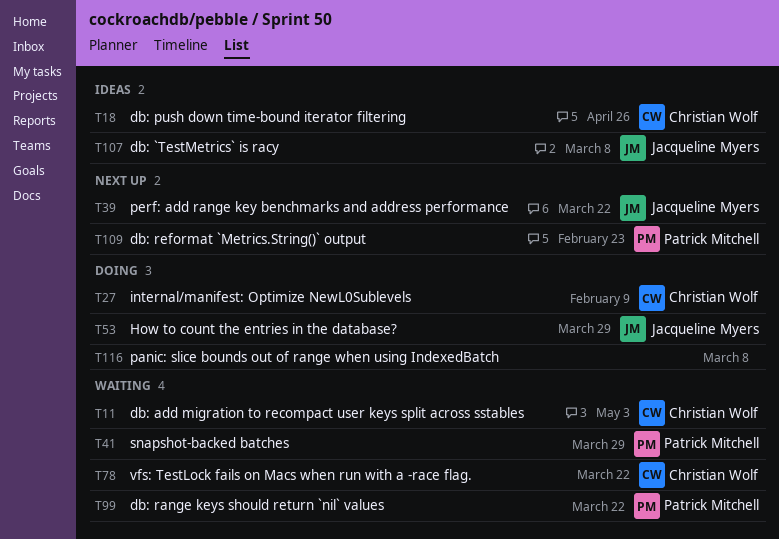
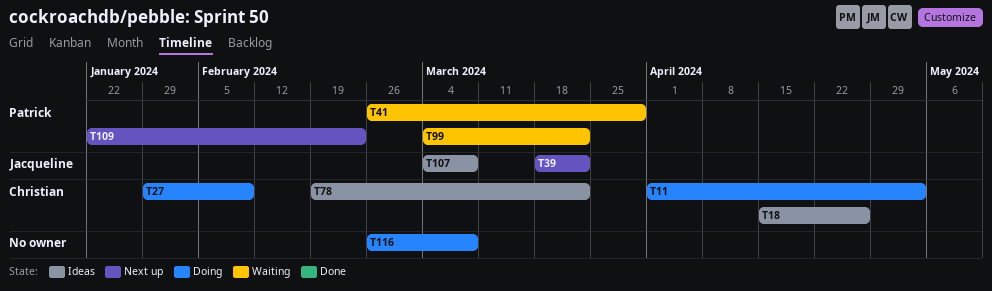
T11, status: Waiting -> Doing
T53: present -> none
T78, status: Waiting -> Ideas

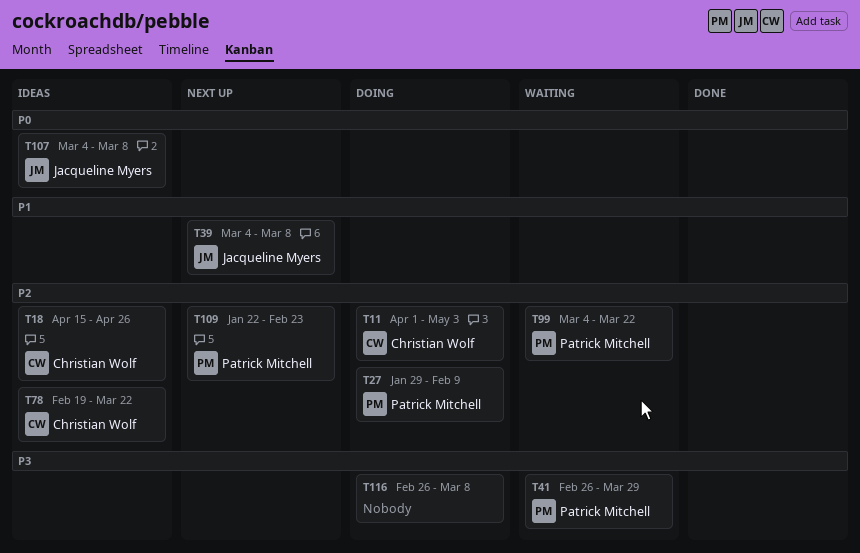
T27, owner: Christian Wolf -> Patrick Mitchell
T39, start: Mar 18 -> Mar 4
T39, due: Mar 22 -> Mar 8

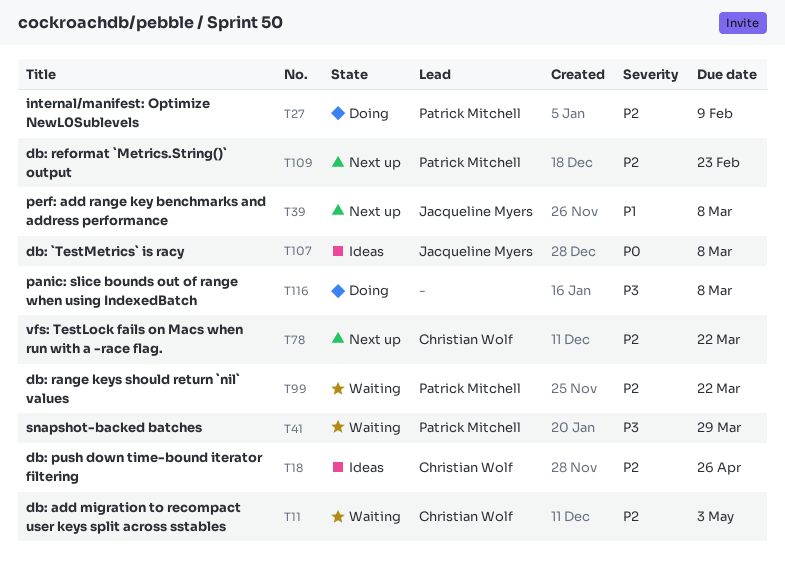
T11, status: Doing -> Waiting
T78, status: Ideas -> Next up

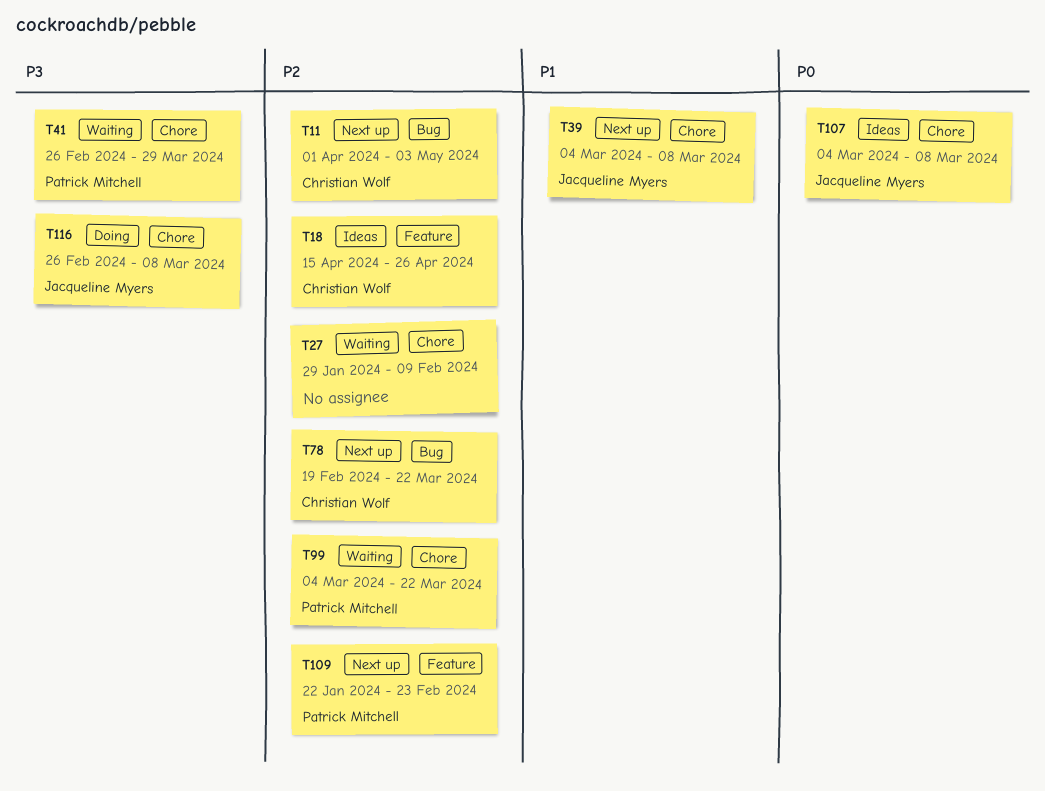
T11, status: Waiting -> Next up
T27, status: Doing -> Waiting
T27, owner: Patrick Mitchell -> none
T116, owner: none -> Jacqueline Myers

